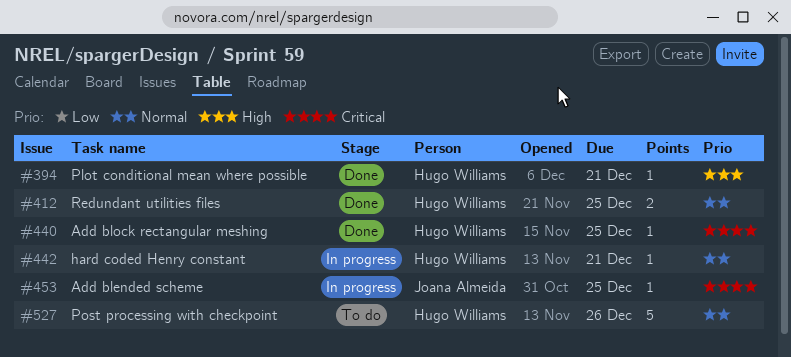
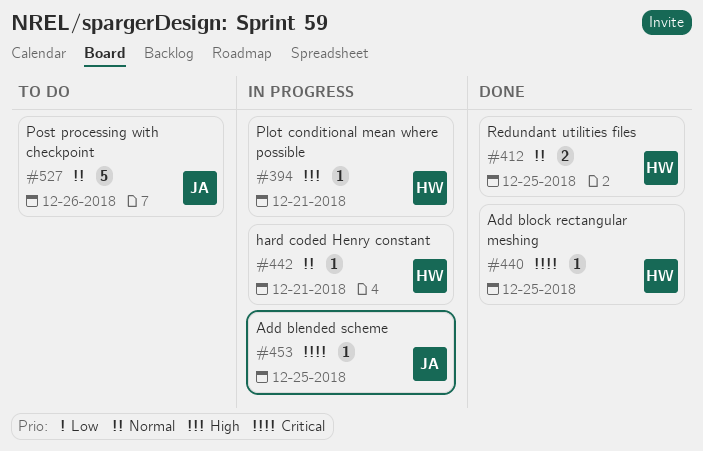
#394, status: Done -> In progress
#527, owner: Hugo Williams -> Joana Almeida

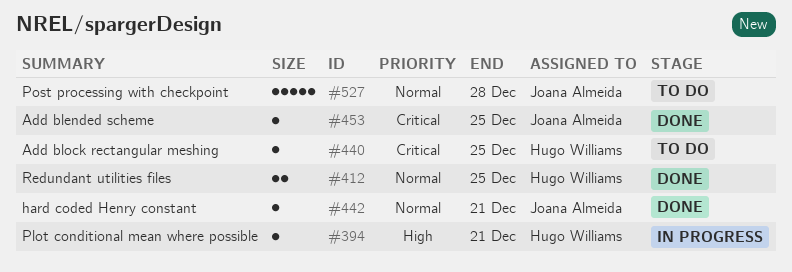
#440, status: Done -> To do
#442, status: In progress -> Done
#442, owner: Hugo Williams -> Joana Almeida
#453, status: In progress -> Done
#527, due: Dec 26 -> Dec 28

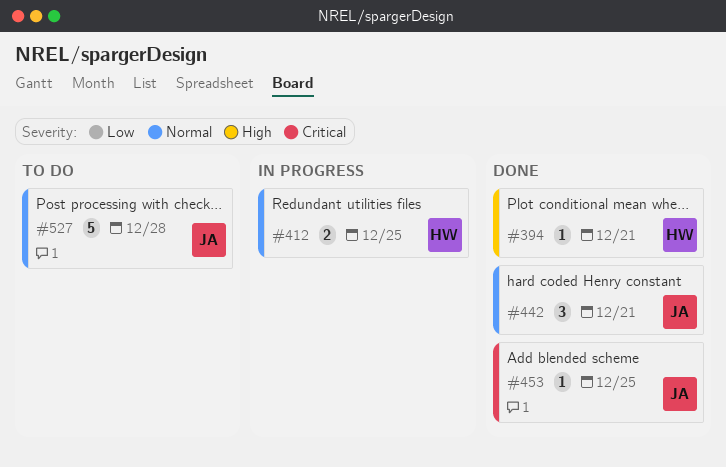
#394, status: In progress -> Done
#412, status: Done -> In progress
#440: present -> none
#442, estimate: 1 -> 3

